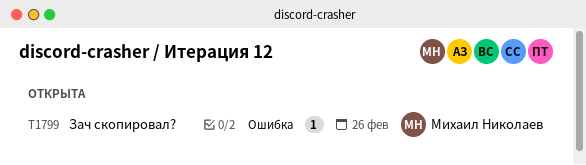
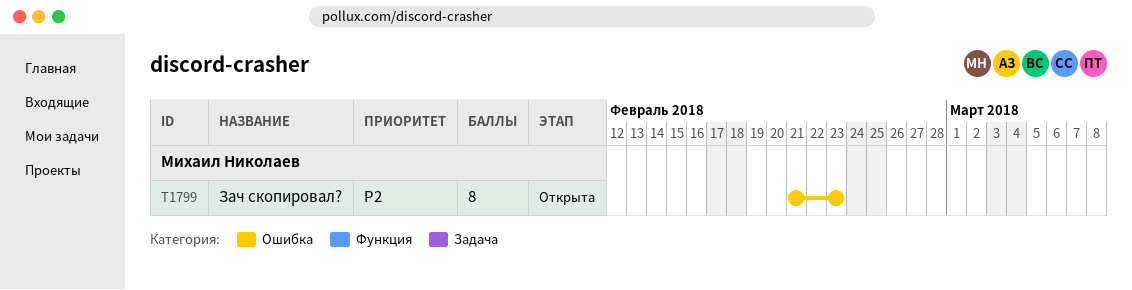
T1799, estimate: 1 -> 8
T1799, due: Feb 26 -> Feb 23

